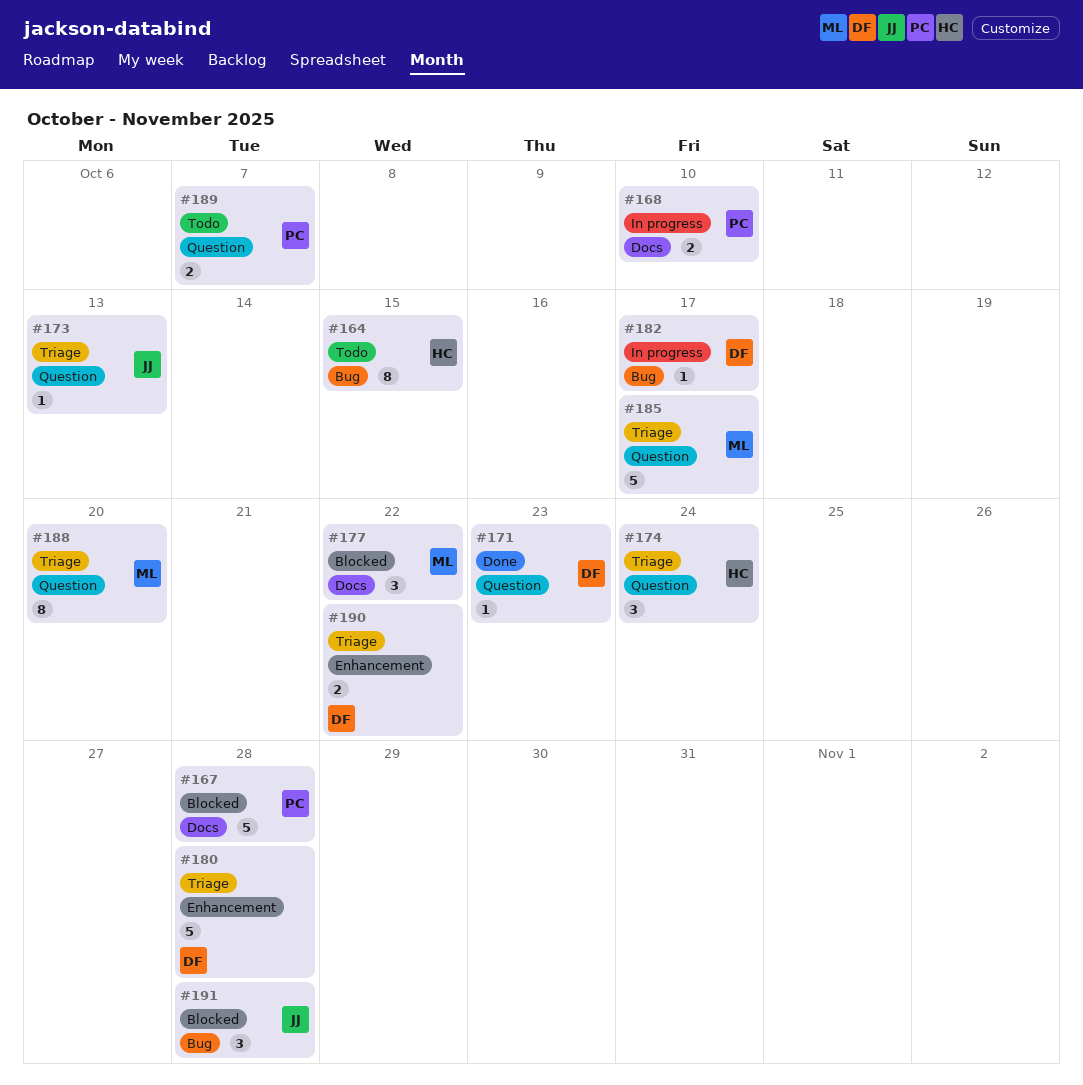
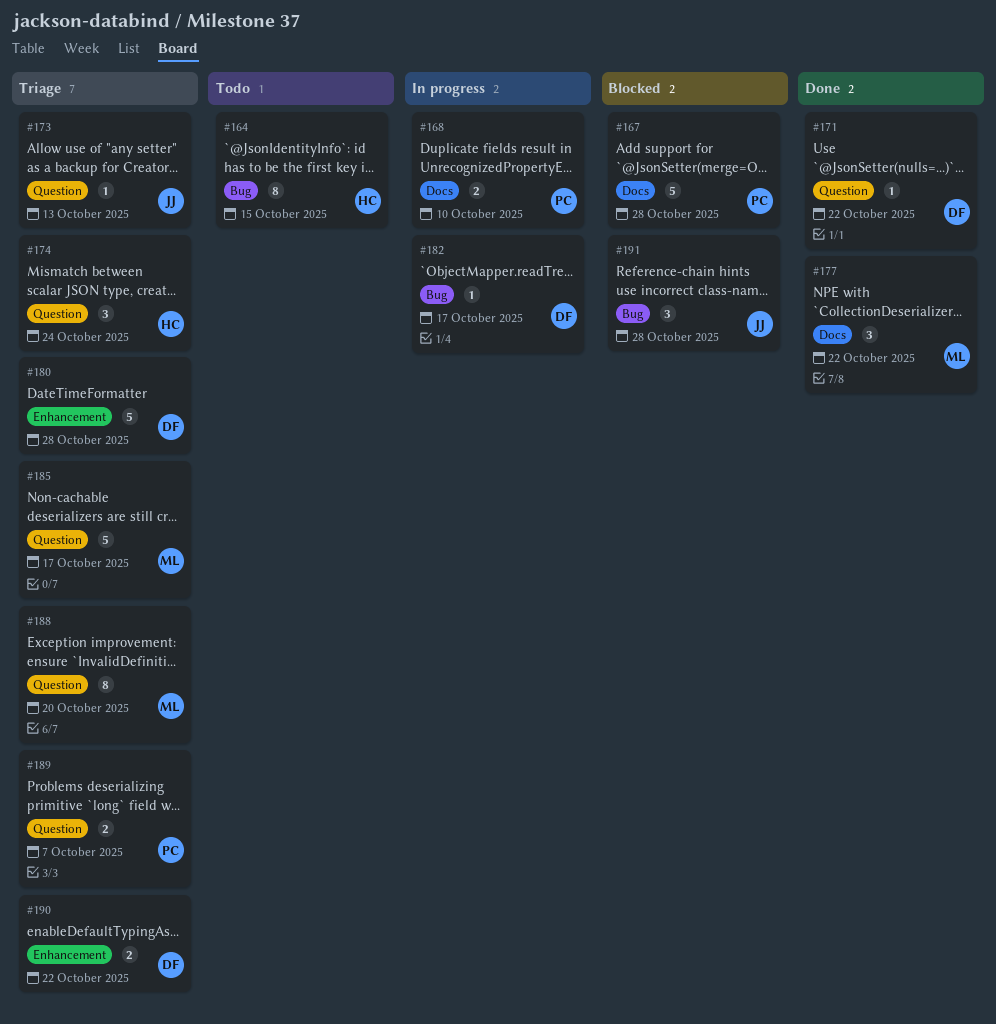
#171, due: Oct 23 -> Oct 22
#177, status: Blocked -> Done
#189, status: Todo -> Triage

